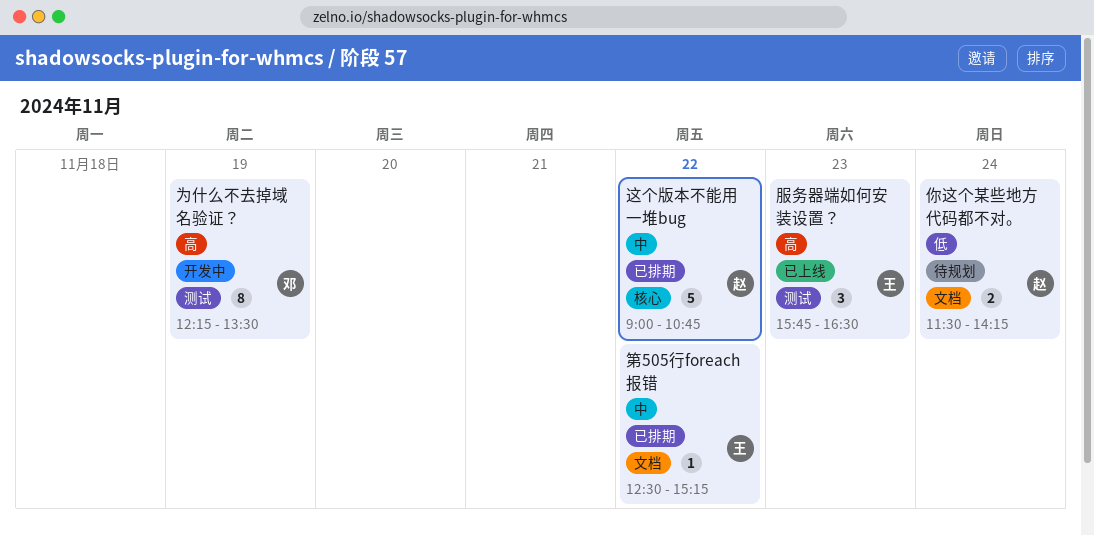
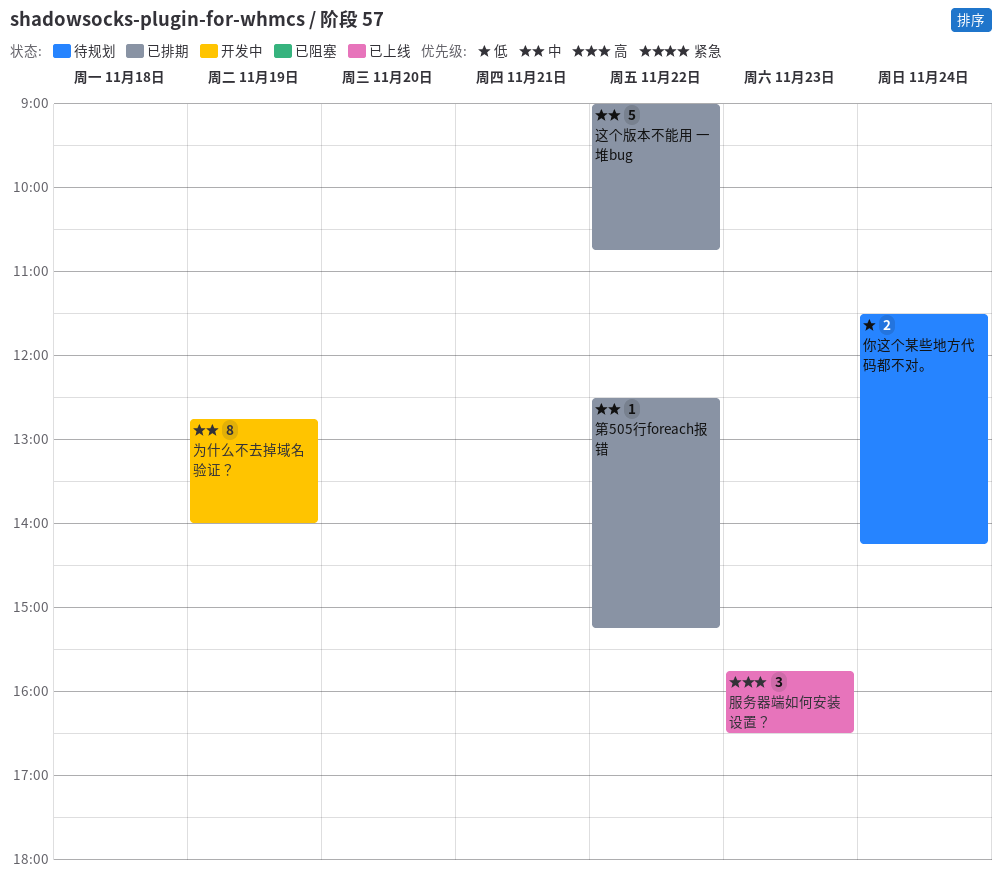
为什么不去掉域名验证？, priority: 高 -> 中
为什么不去掉域名验证？, begins: 12:15 -> 12:45
为什么不去掉域名验证？, ends: 13:30 -> 14:00

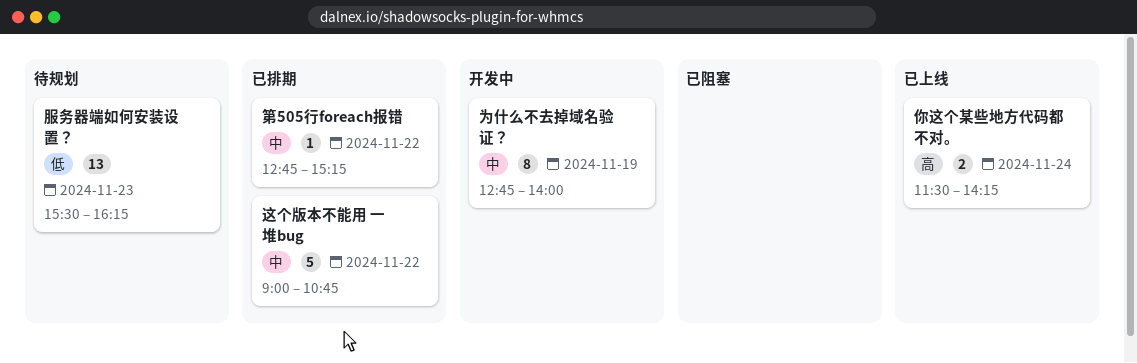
你这个某些地方代码都不对。, status: 待规划 -> 已上线
你这个某些地方代码都不对。, priority: 低 -> 高
服务器端如何安装设置？, status: 已上线 -> 待规划
服务器端如何安装设置？, priority: 高 -> 低
服务器端如何安装设置？, estimate: 3 -> 13
服务器端如何安装设置？, begins: 15:45 -> 15:30
服务器端如何安装设置？, ends: 16:30 -> 16:15
第505行foreach报错, begins: 12:30 -> 12:45

